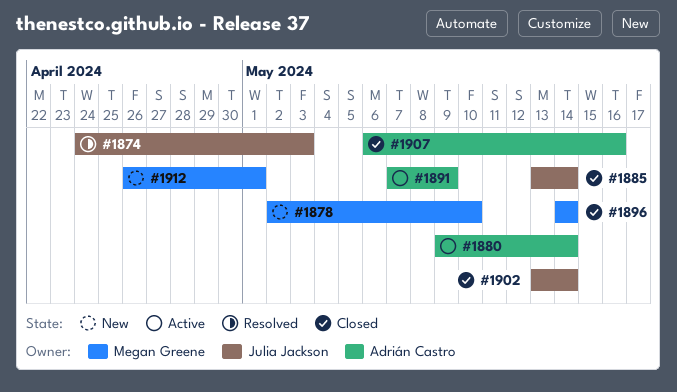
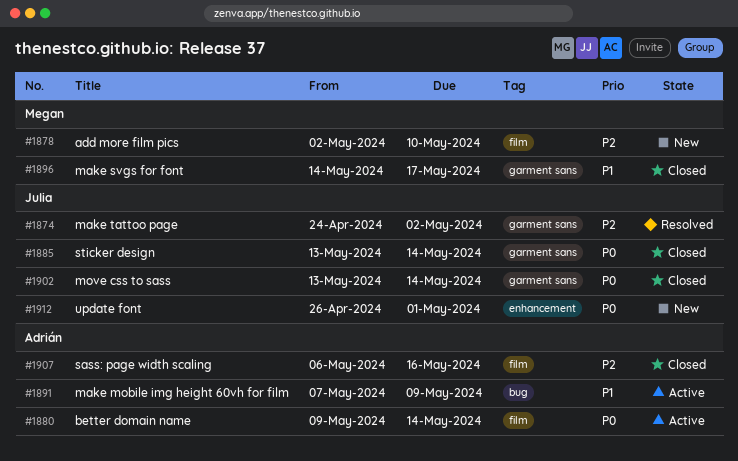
#1874, due: May 3 -> May 2
#1896, due: May 14 -> May 17
#1912, owner: Megan Greene -> Julia Jackson

